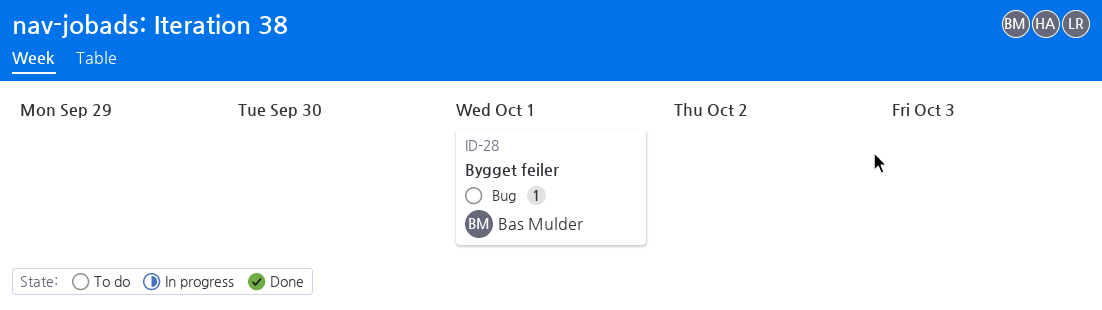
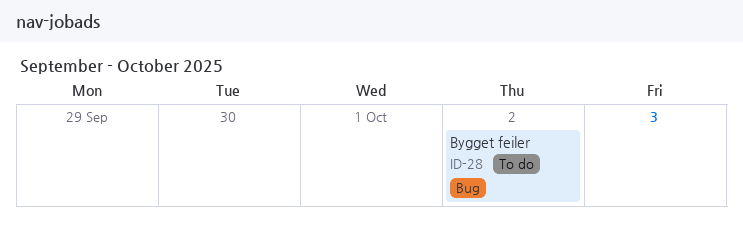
ID-28, due: Oct 1 -> Oct 2

